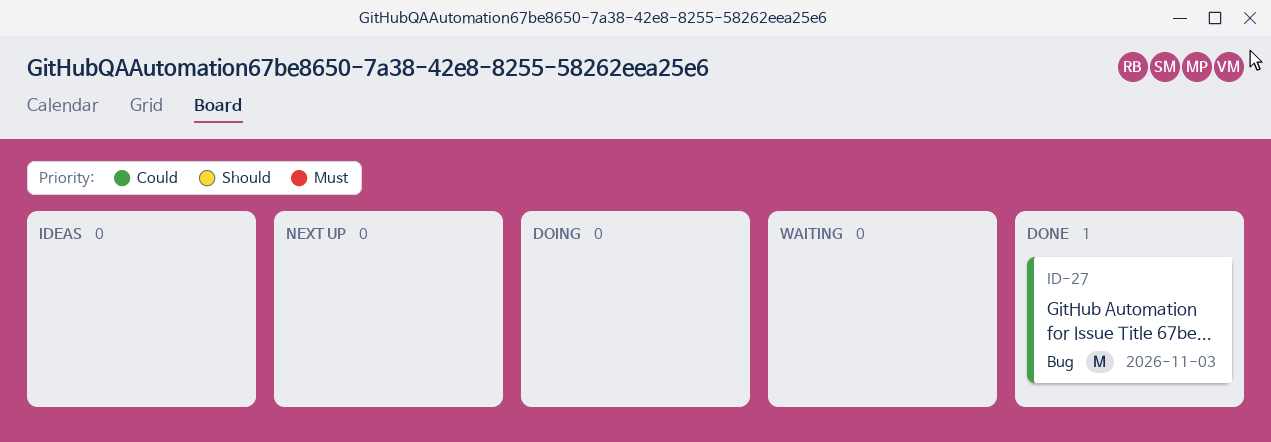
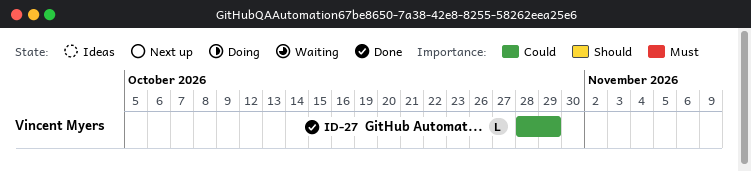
ID-27, estimate: M -> L
ID-27, due: Nov 3 -> Oct 29

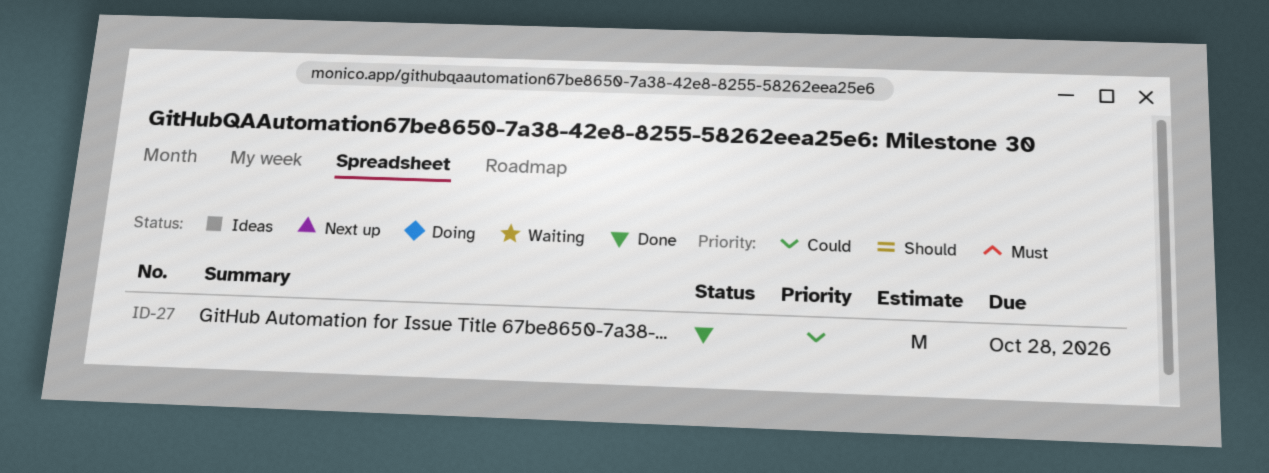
ID-27, estimate: L -> M
ID-27, due: Oct 29 -> Oct 28

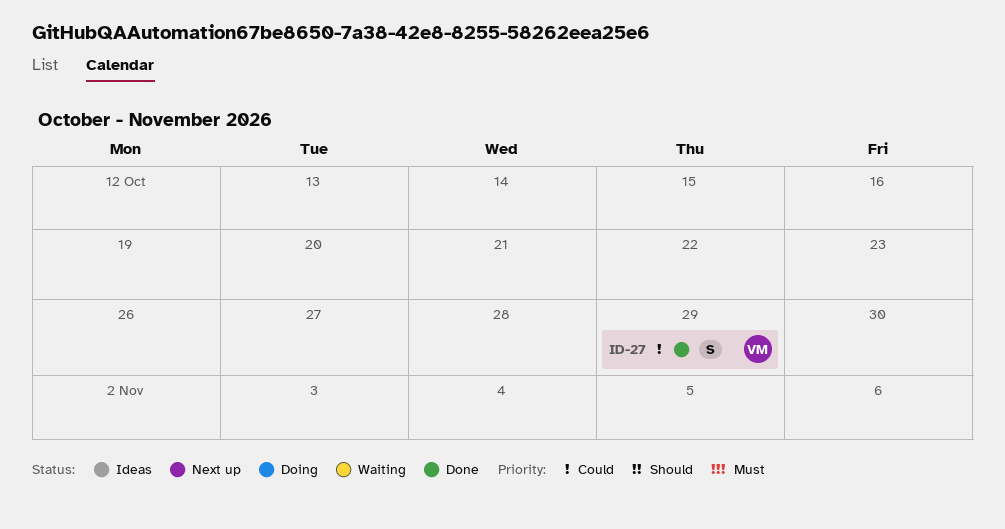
ID-27, estimate: M -> S
ID-27, due: Oct 28 -> Oct 29

